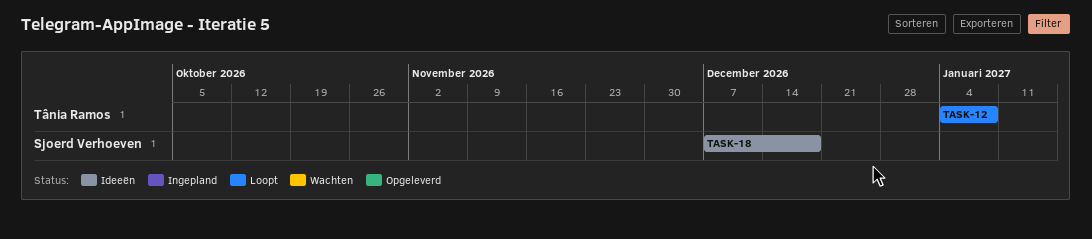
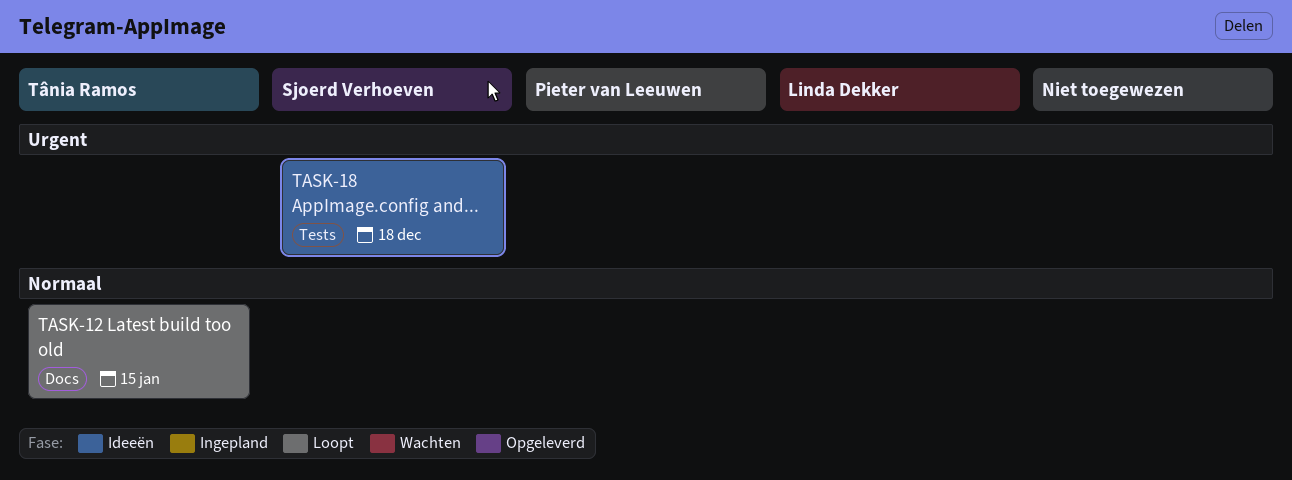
TASK-12, due: Jan 8 -> Jan 15

